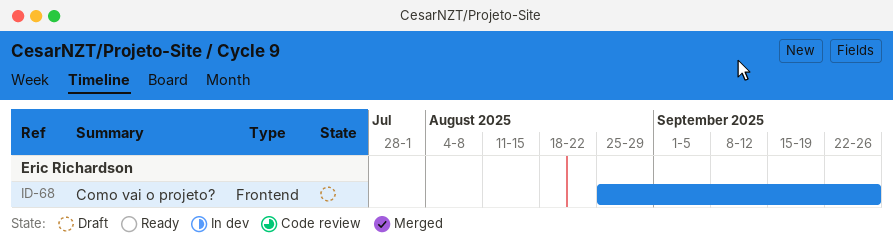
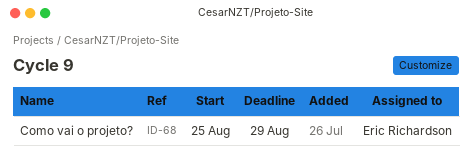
ID-68, due: Sep 26 -> Aug 29

